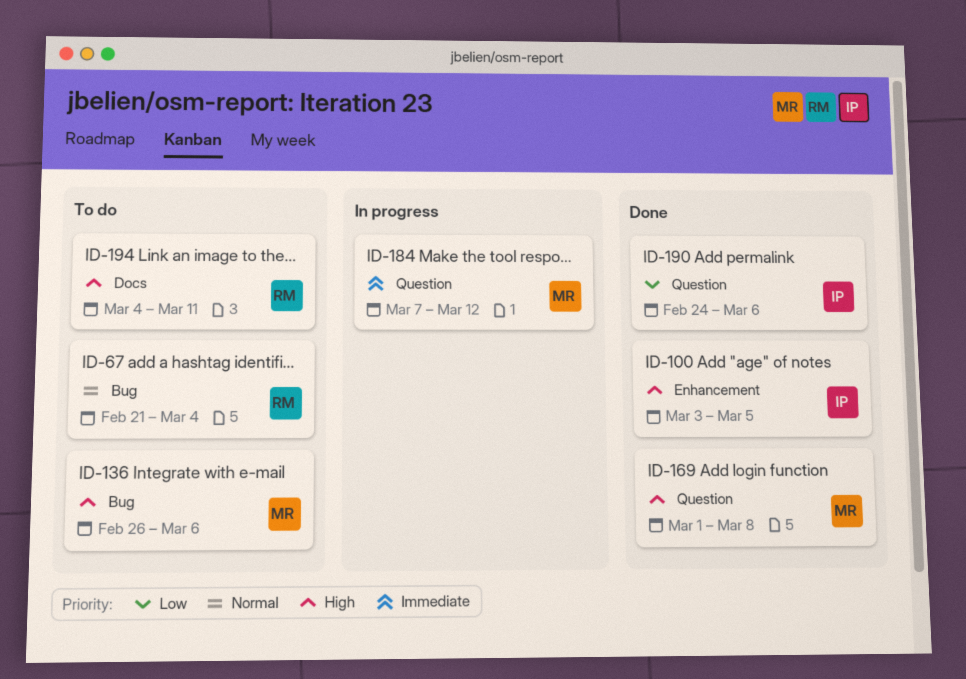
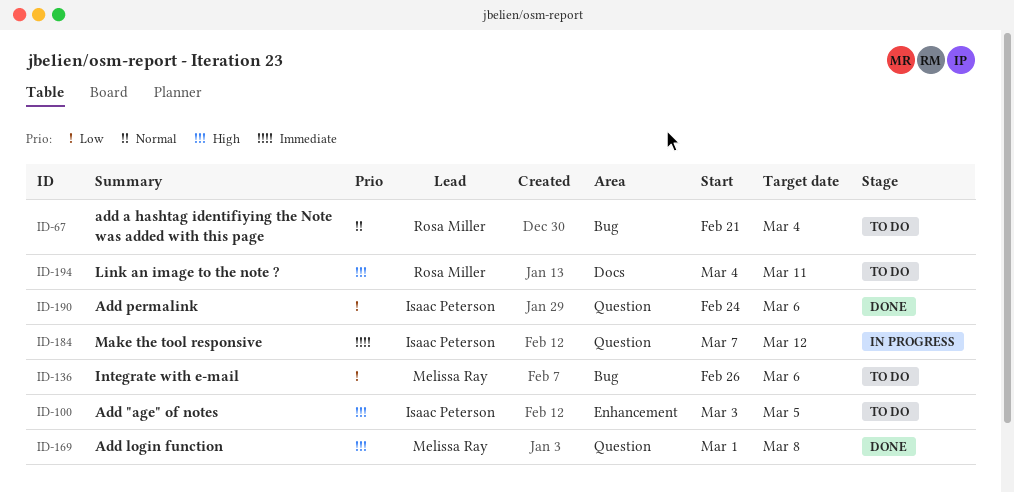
ID-100, status: Done -> To do
ID-136, priority: High -> Low
ID-184, owner: Melissa Ray -> Isaac Peterson

